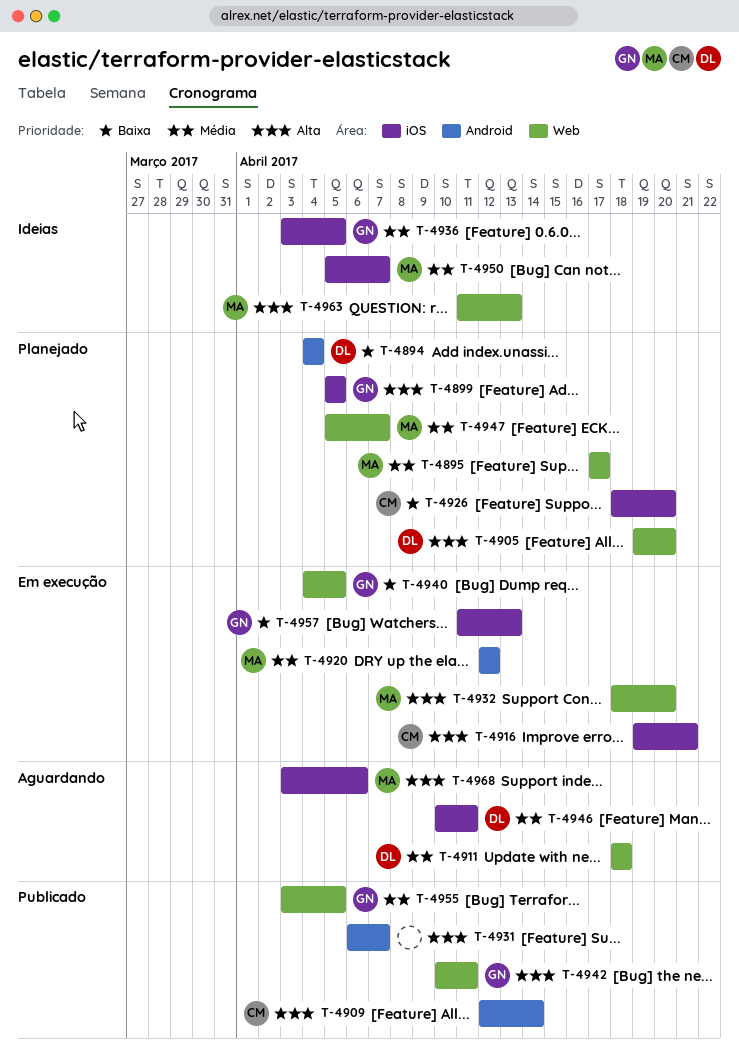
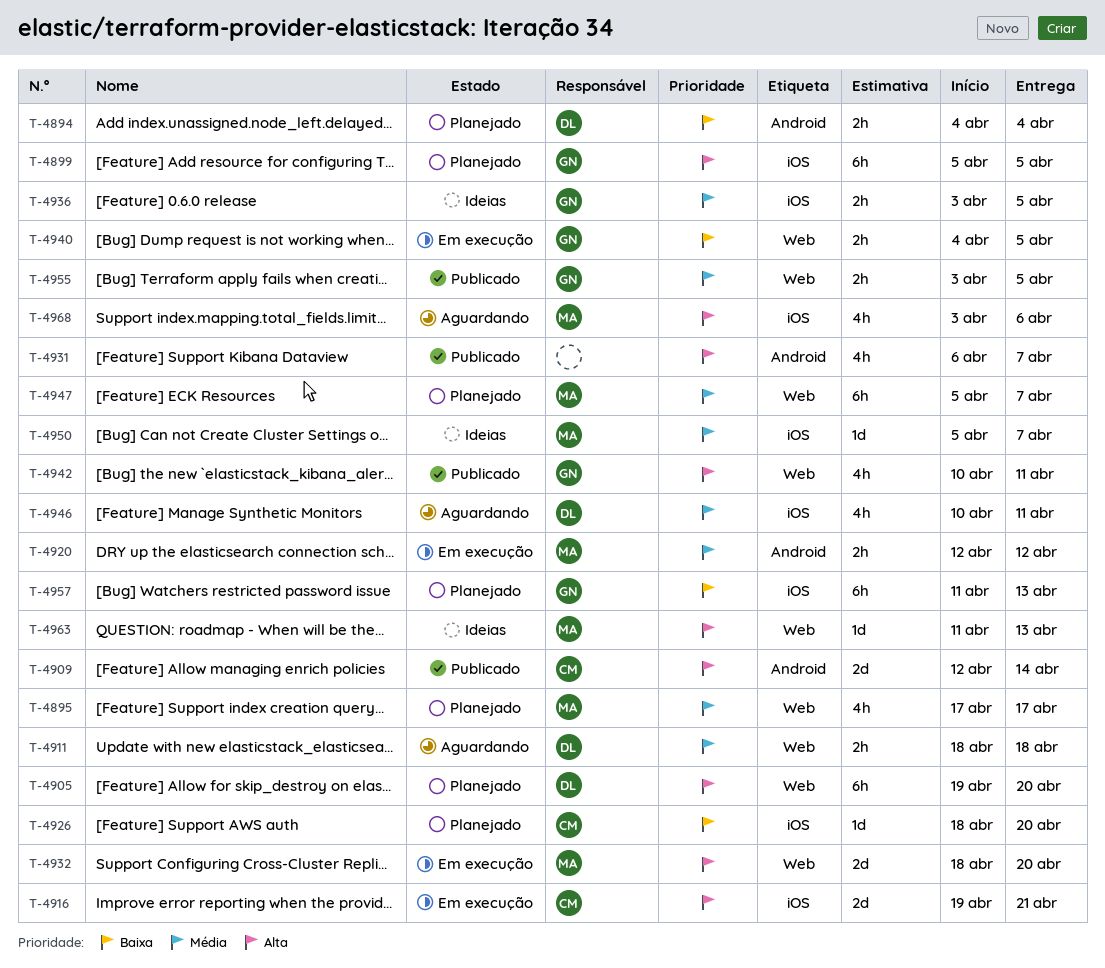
T-4957, status: Em execução -> Planejado

